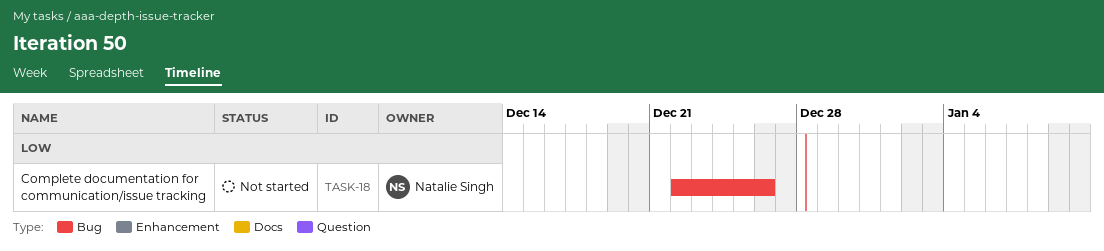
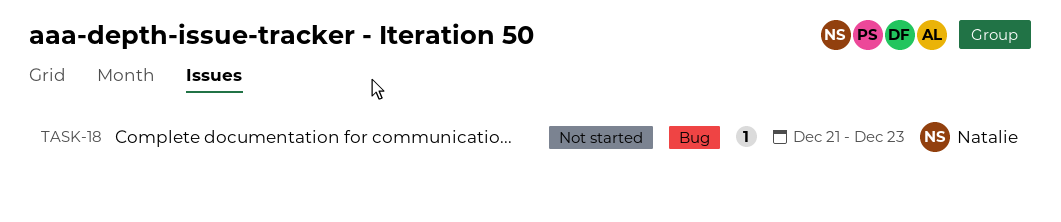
TASK-18, start: Dec 22 -> Dec 21
TASK-18, due: Dec 26 -> Dec 23

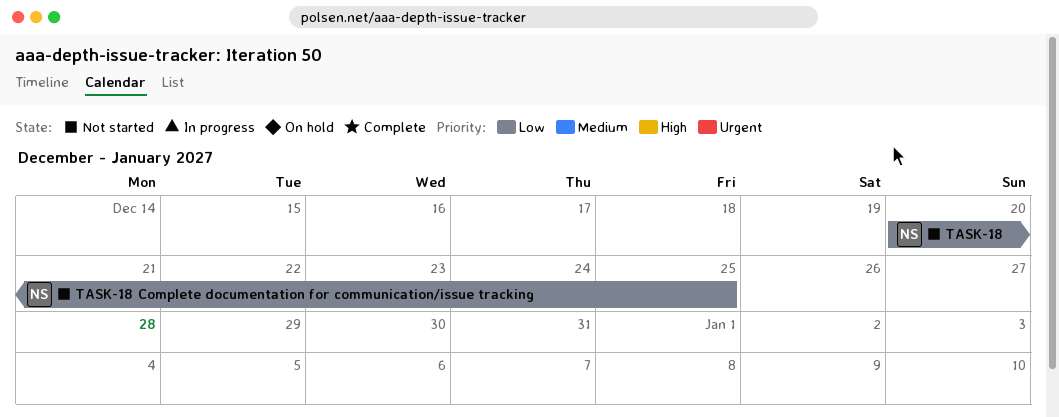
TASK-18, start: Dec 21 -> Dec 20
TASK-18, due: Dec 23 -> Dec 25

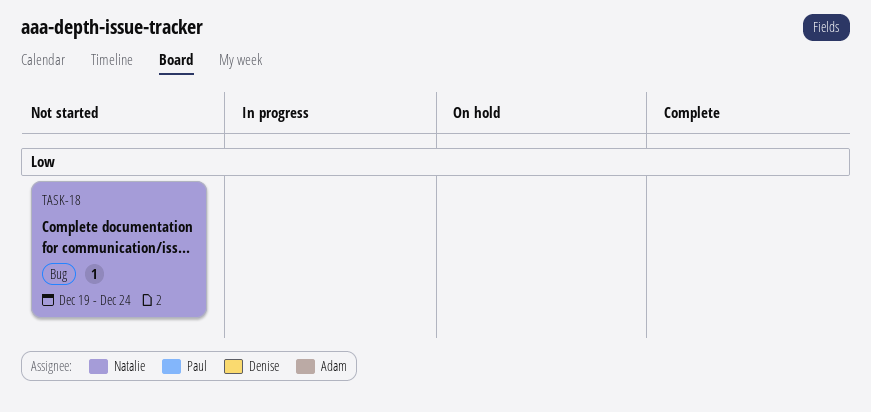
TASK-18, start: Dec 20 -> Dec 19
TASK-18, due: Dec 25 -> Dec 24

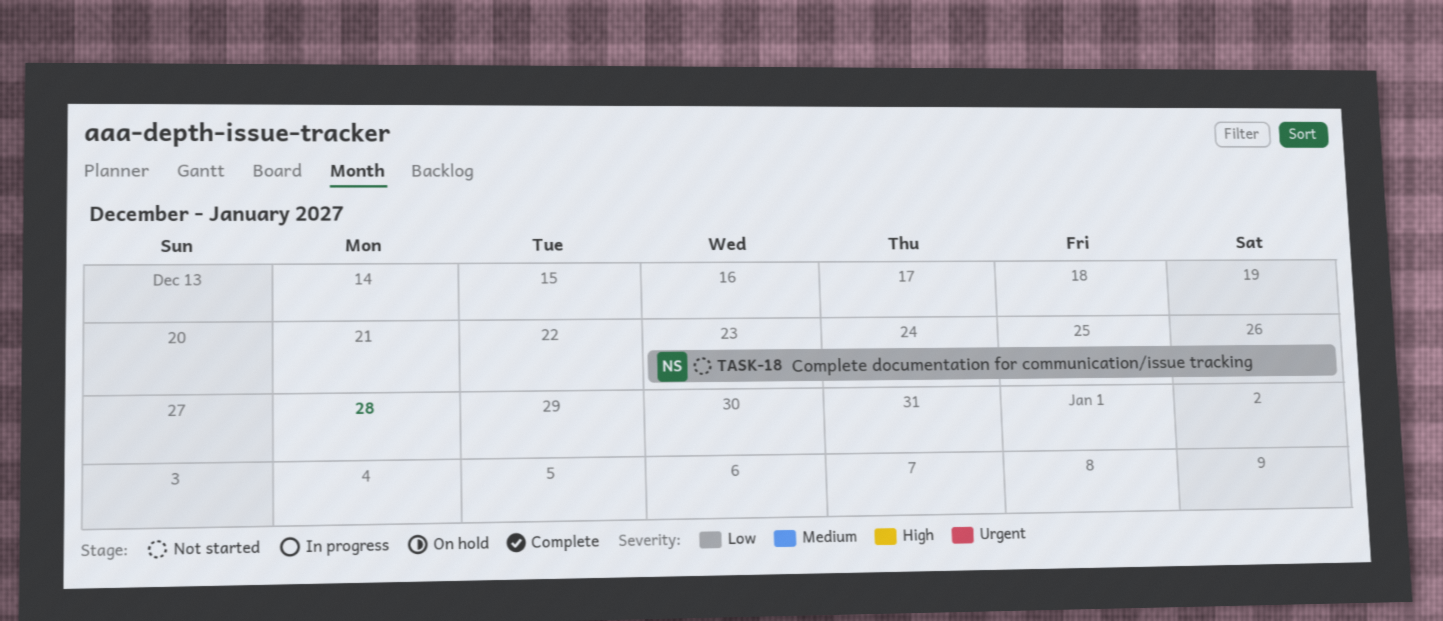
TASK-18, start: Dec 19 -> Dec 23
TASK-18, due: Dec 24 -> Dec 26

